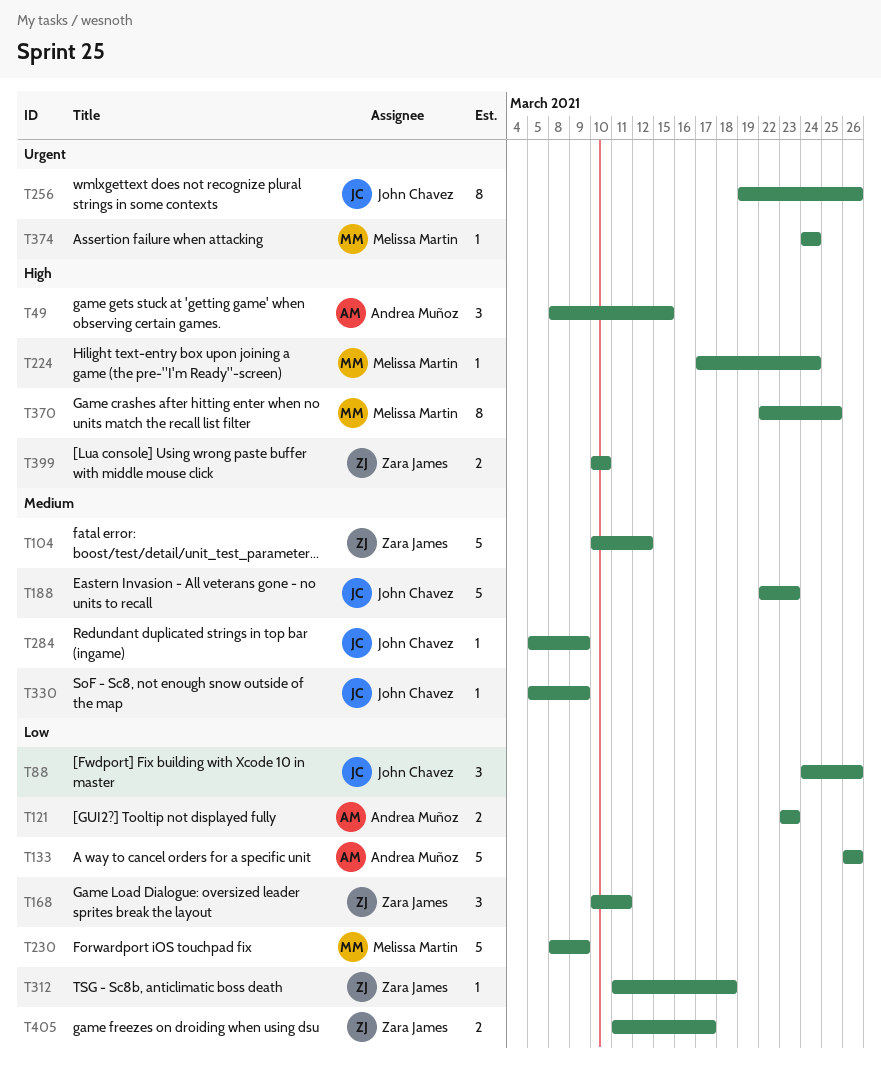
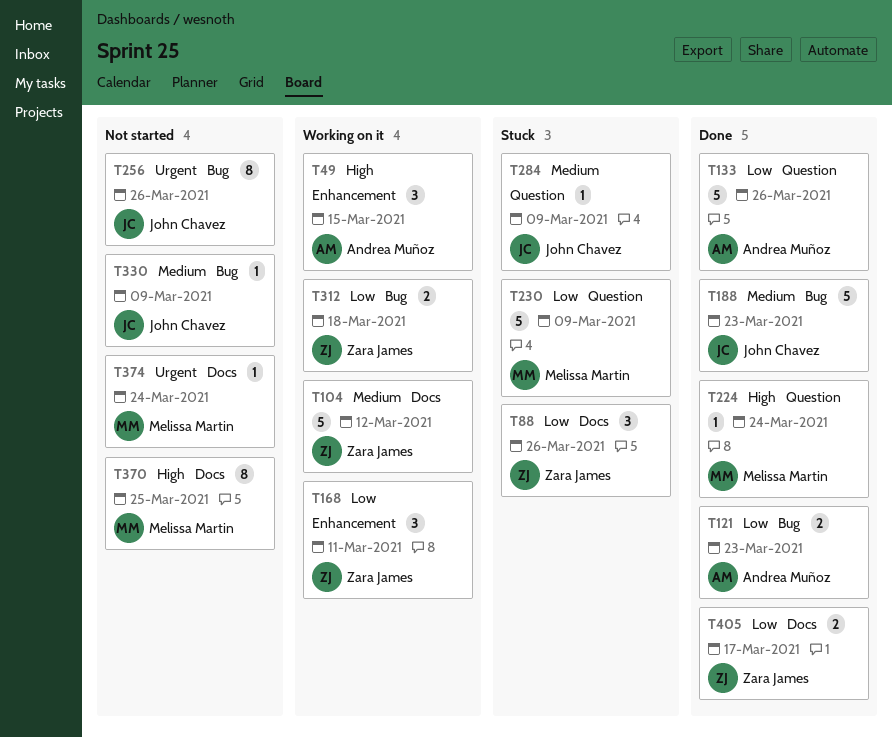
T88, owner: John Chavez -> Zara James
T312, estimate: 1 -> 2
T399: present -> none

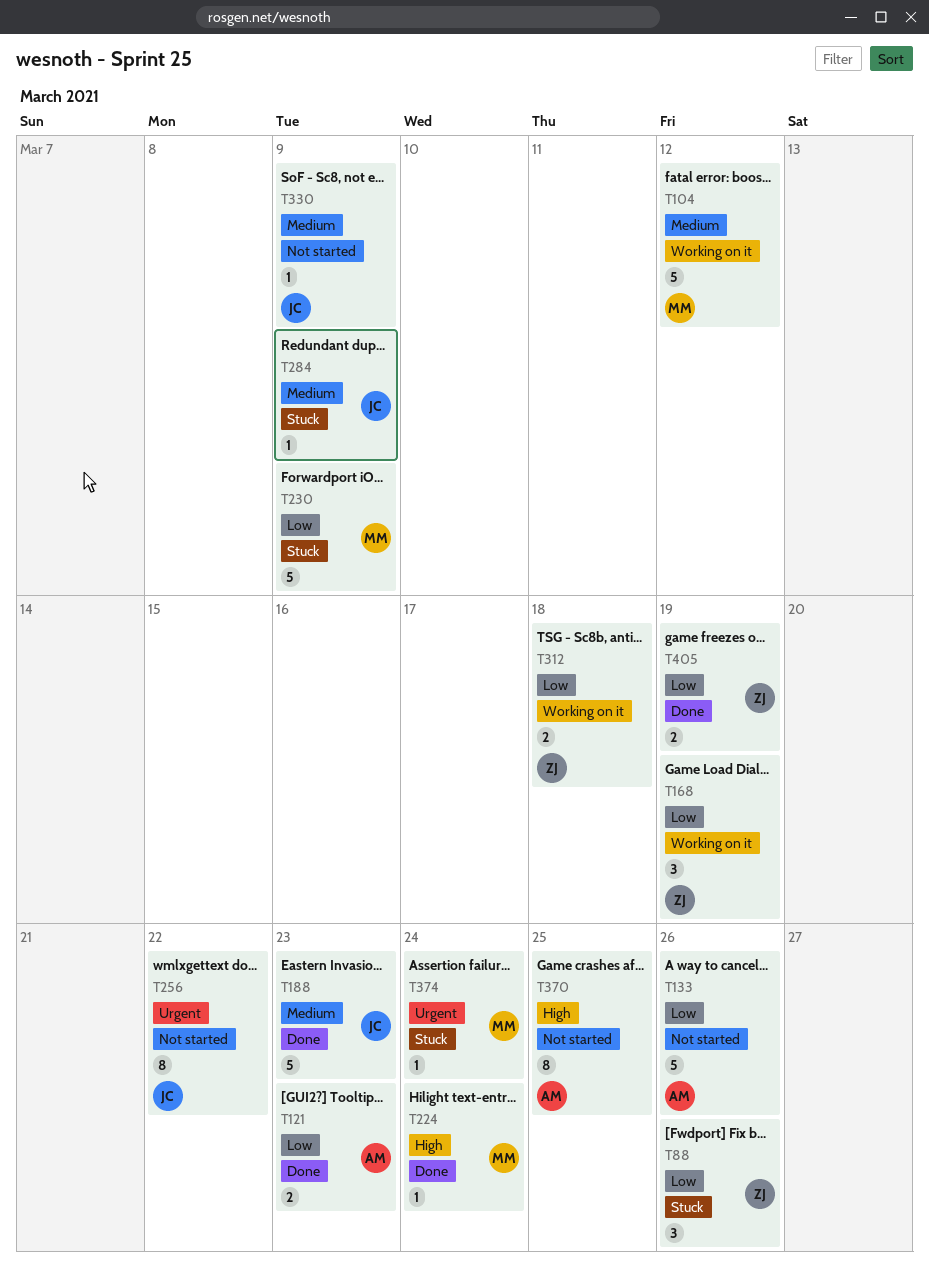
T49: present -> none
T104, owner: Zara James -> Melissa Martin
T133, status: Done -> Not started
T168, due: Mar 11 -> Mar 19
T256, due: Mar 26 -> Mar 22
T370, owner: Melissa Martin -> Andrea Muñoz
T374, status: Not started -> Stuck
T405, due: Mar 17 -> Mar 19

